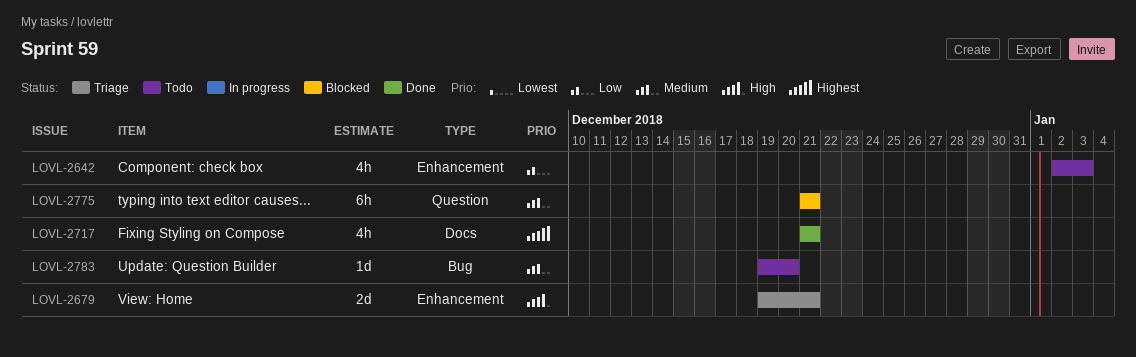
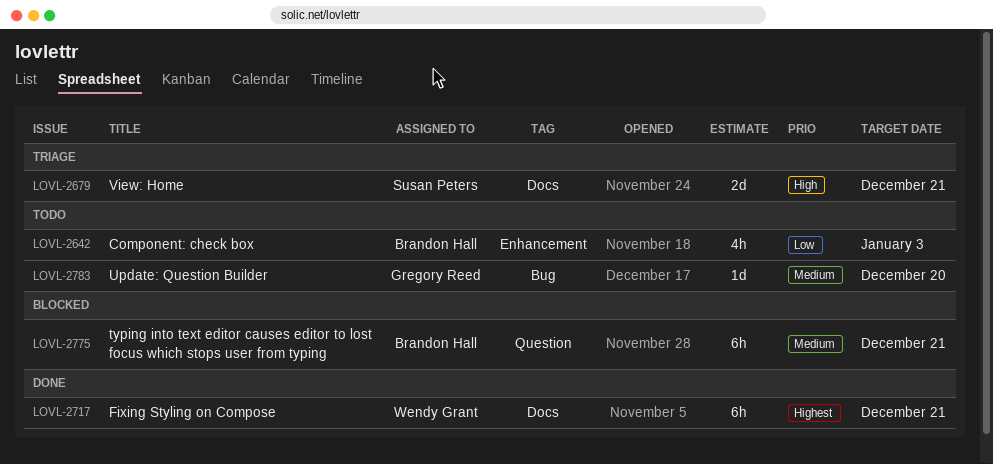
LOVL-2679, label: Enhancement -> Docs
LOVL-2717, estimate: 4h -> 6h

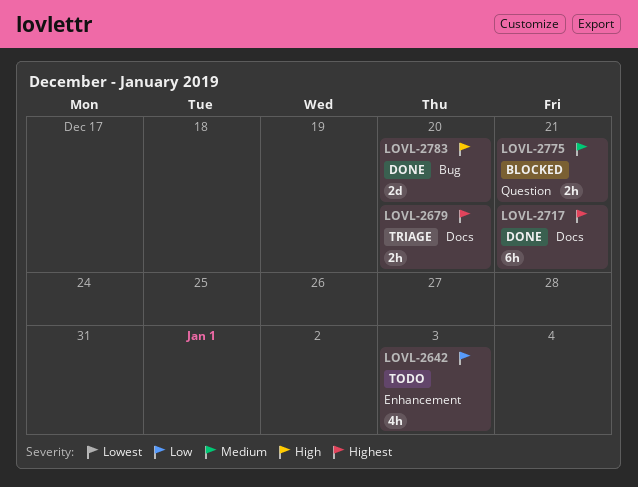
LOVL-2679, priority: High -> Highest
LOVL-2679, estimate: 2d -> 2h
LOVL-2679, due: Dec 21 -> Dec 20
LOVL-2775, estimate: 6h -> 2h
LOVL-2783, status: Todo -> Done
LOVL-2783, priority: Medium -> High
LOVL-2783, estimate: 1d -> 2d

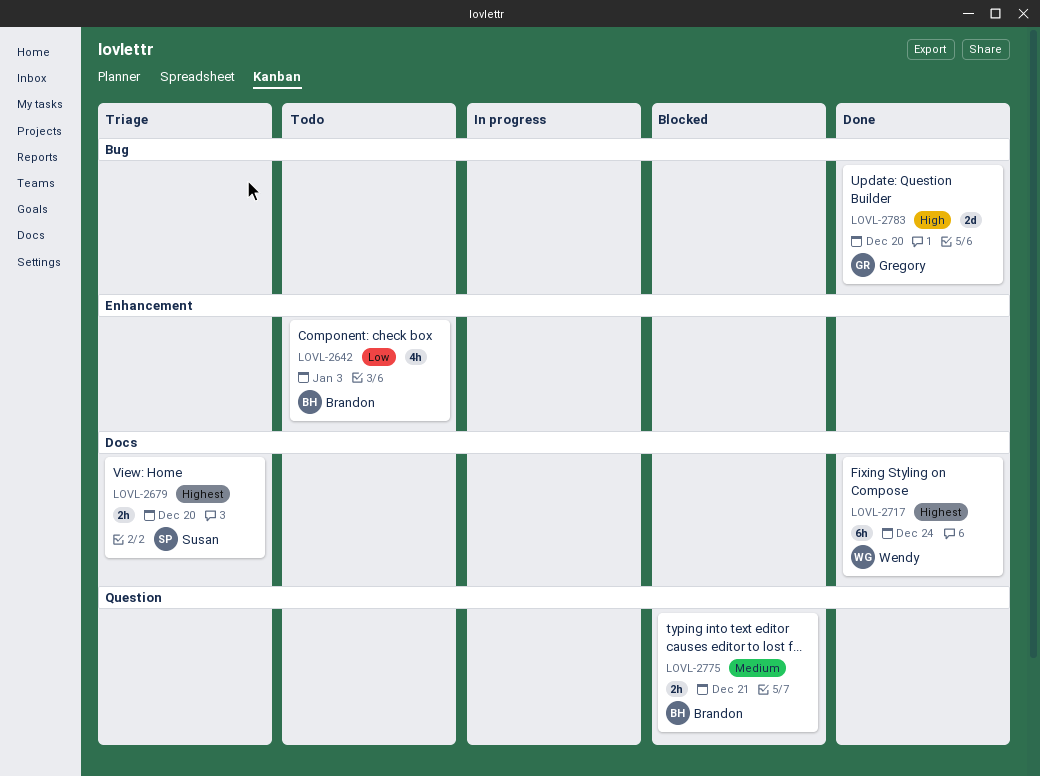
LOVL-2717, due: Dec 21 -> Dec 24

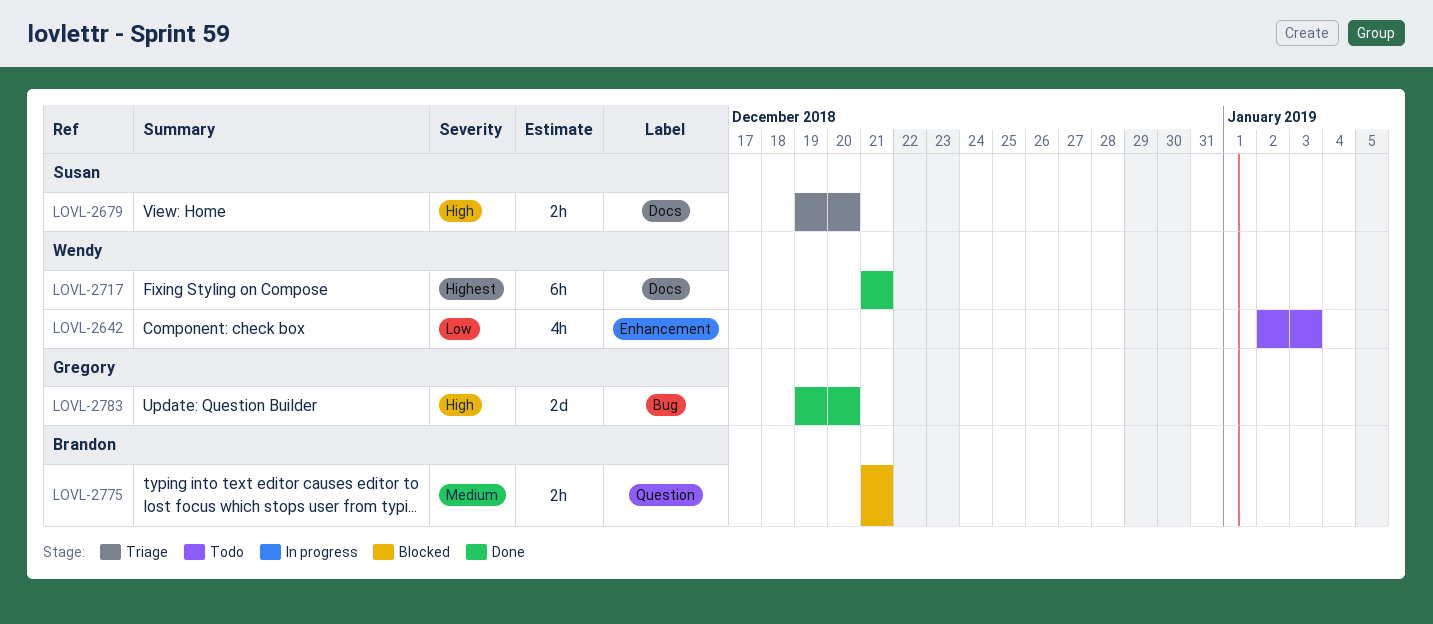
LOVL-2642, owner: Brandon -> Wendy
LOVL-2679, priority: Highest -> High
LOVL-2717, due: Dec 24 -> Dec 21

